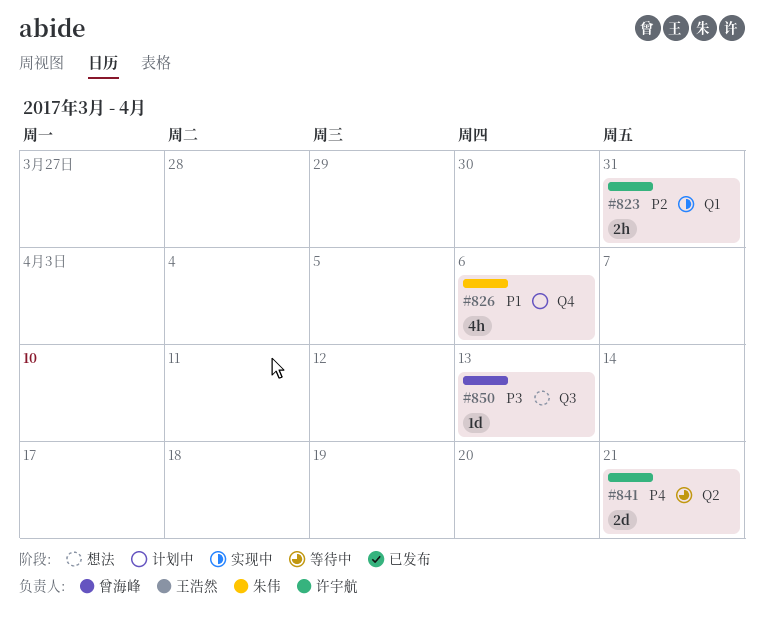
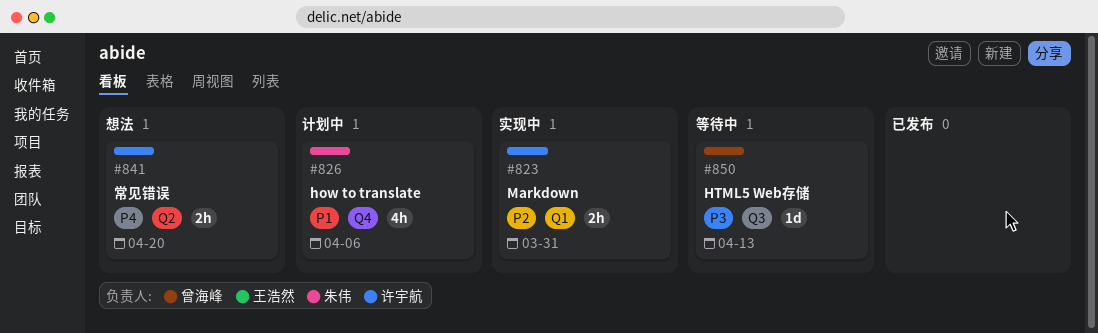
#841, status: 等待中 -> 想法
#841, estimate: 2d -> 2h
#841, due: Apr 21 -> Apr 20
#850, status: 想法 -> 等待中

